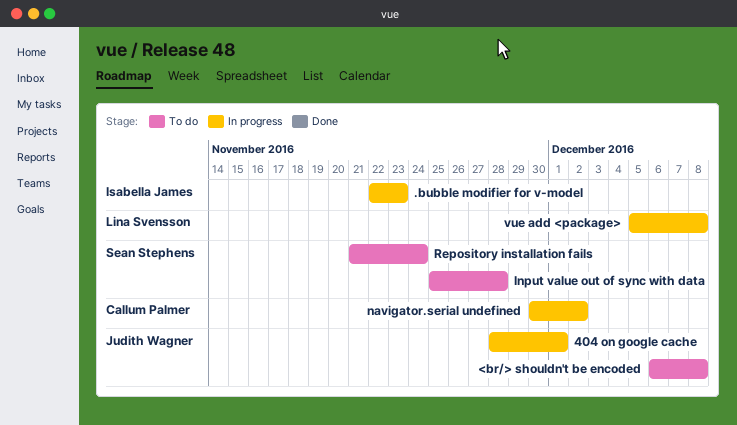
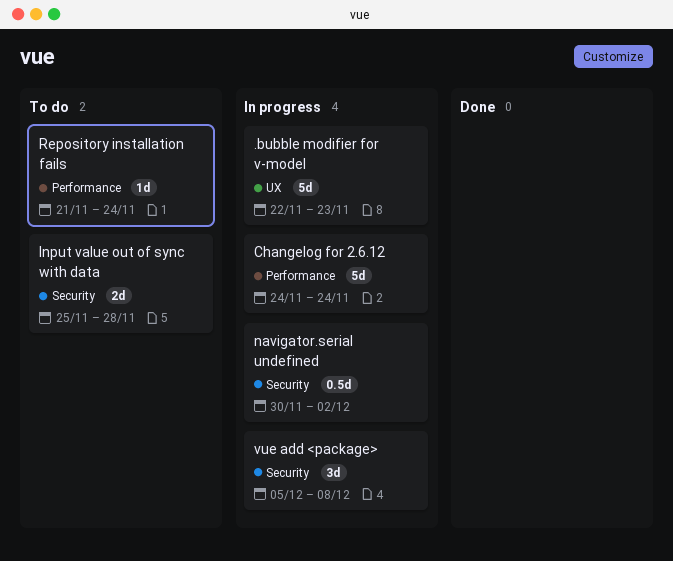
404 on google cache: present -> none
<br/> shouldn't be encoded: present -> none
Changelog for 2.6.12: none -> present

